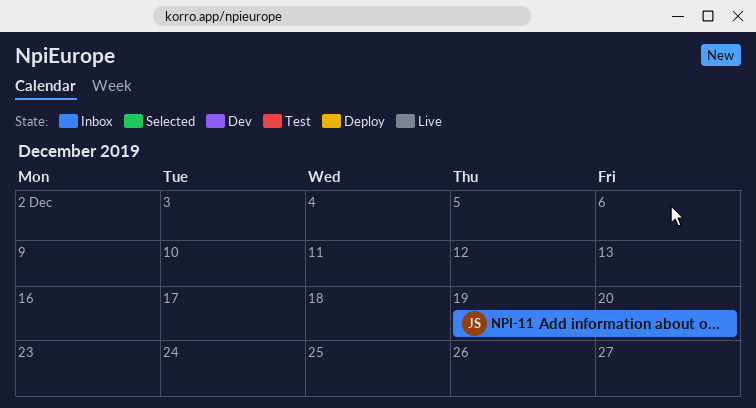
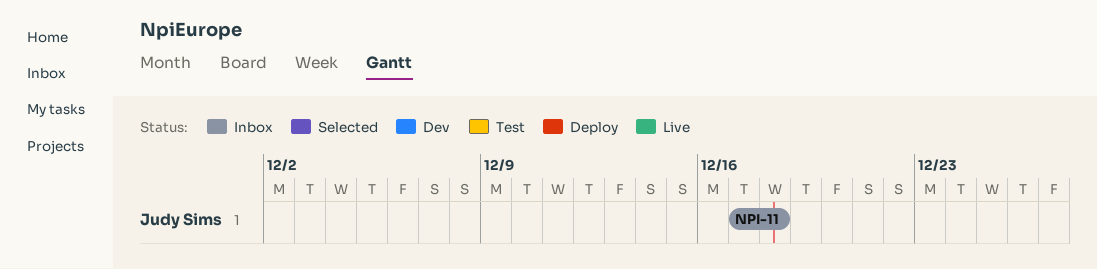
NPI-11, start: Dec 19 -> Dec 17
NPI-11, due: Dec 20 -> Dec 18

